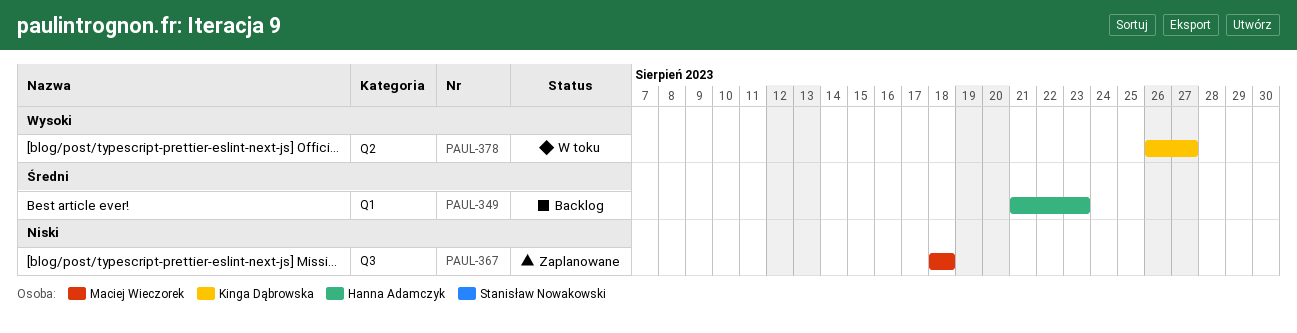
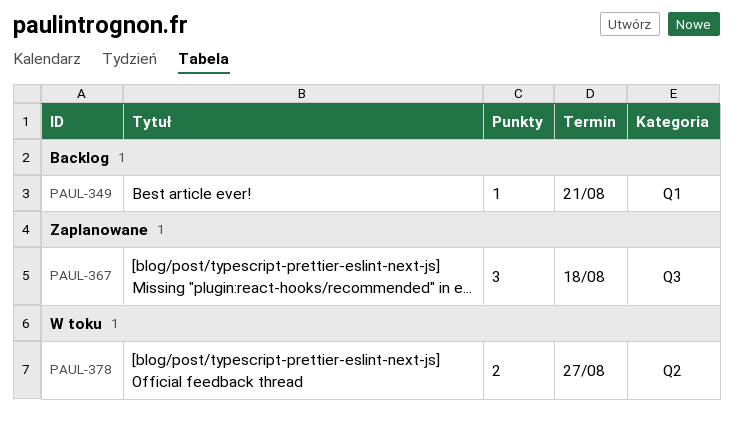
PAUL-349, due: Aug 23 -> Aug 21

